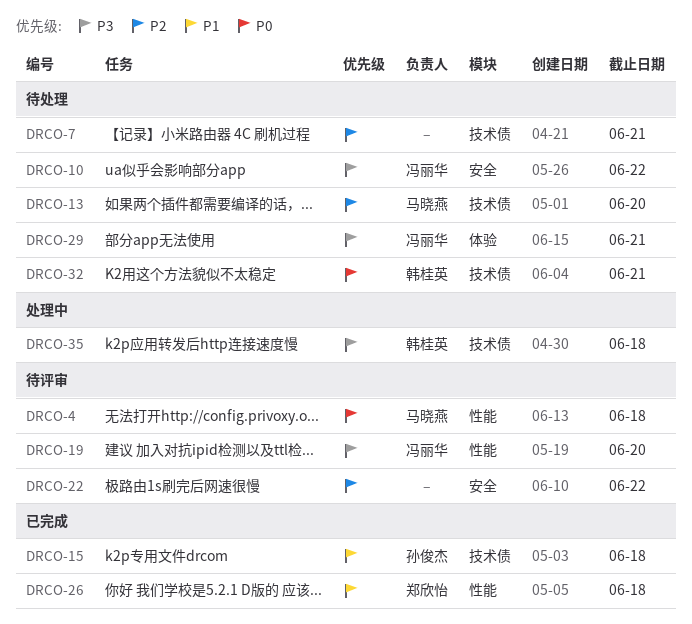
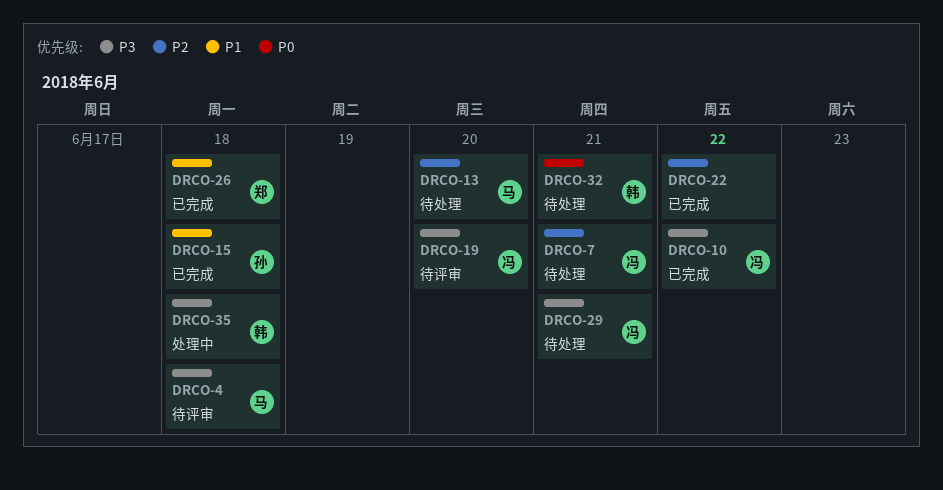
DRCO-4, priority: P0 -> P3
DRCO-7, owner: none -> 冯丽华
DRCO-10, status: 待处理 -> 已完成
DRCO-22, status: 待评审 -> 已完成

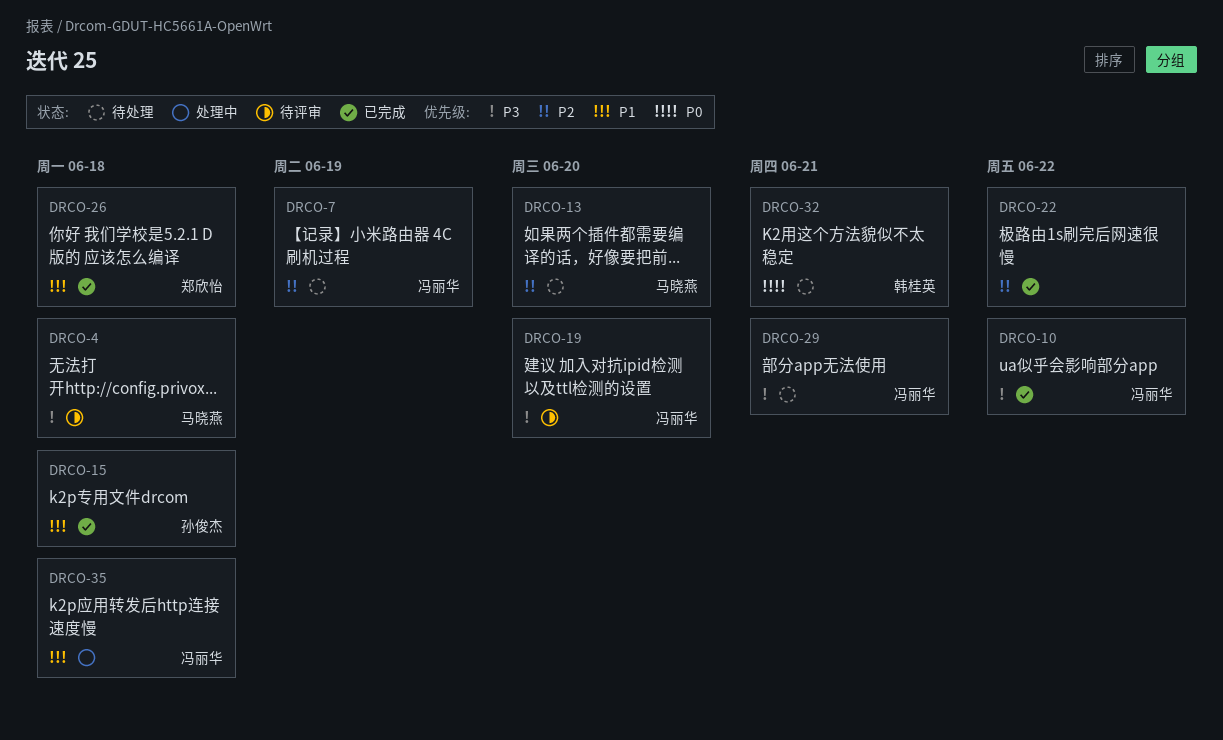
DRCO-7, due: Jun 21 -> Jun 19
DRCO-35, owner: 韩桂英 -> 冯丽华
DRCO-35, priority: P3 -> P1

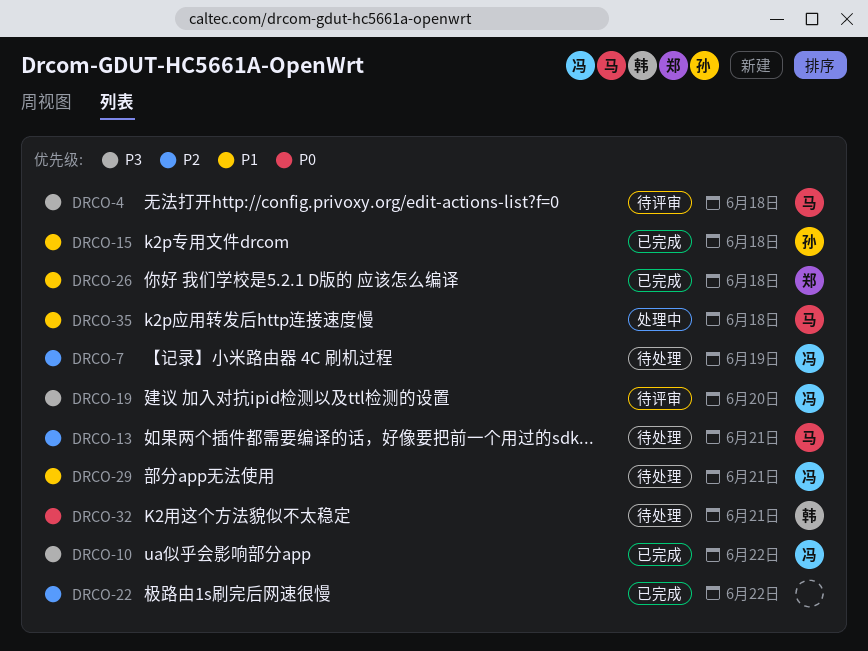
DRCO-13, due: Jun 20 -> Jun 21
DRCO-29, priority: P3 -> P1
DRCO-35, owner: 冯丽华 -> 马晓燕

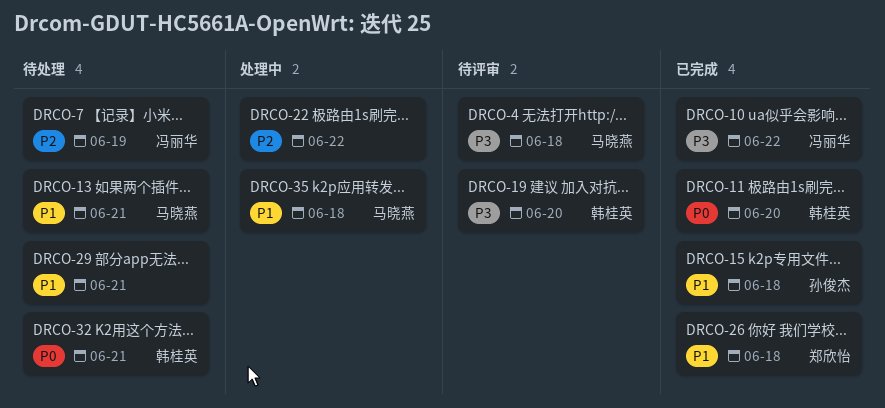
DRCO-11: none -> present
DRCO-13, priority: P2 -> P1
DRCO-19, owner: 冯丽华 -> 韩桂英
DRCO-22, status: 已完成 -> 处理中
DRCO-29, owner: 冯丽华 -> none

